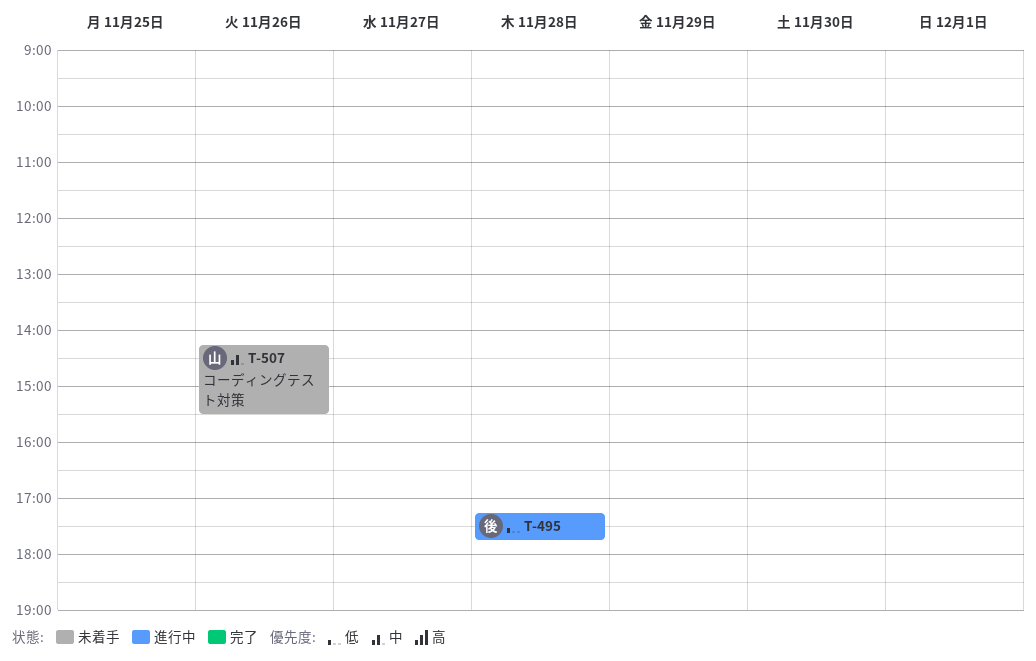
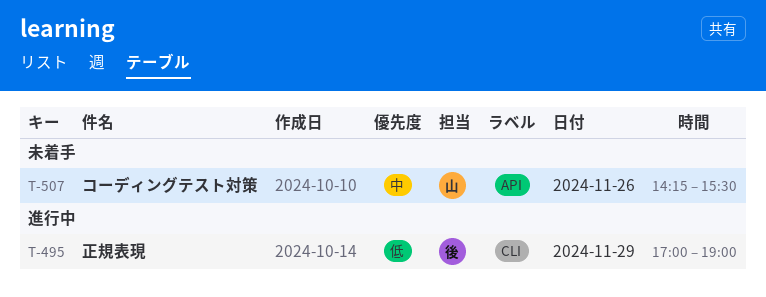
T-495, day: Nov 28 -> Nov 29
T-495, begins: 17:15 -> 17:00
T-495, ends: 17:45 -> 19:00

